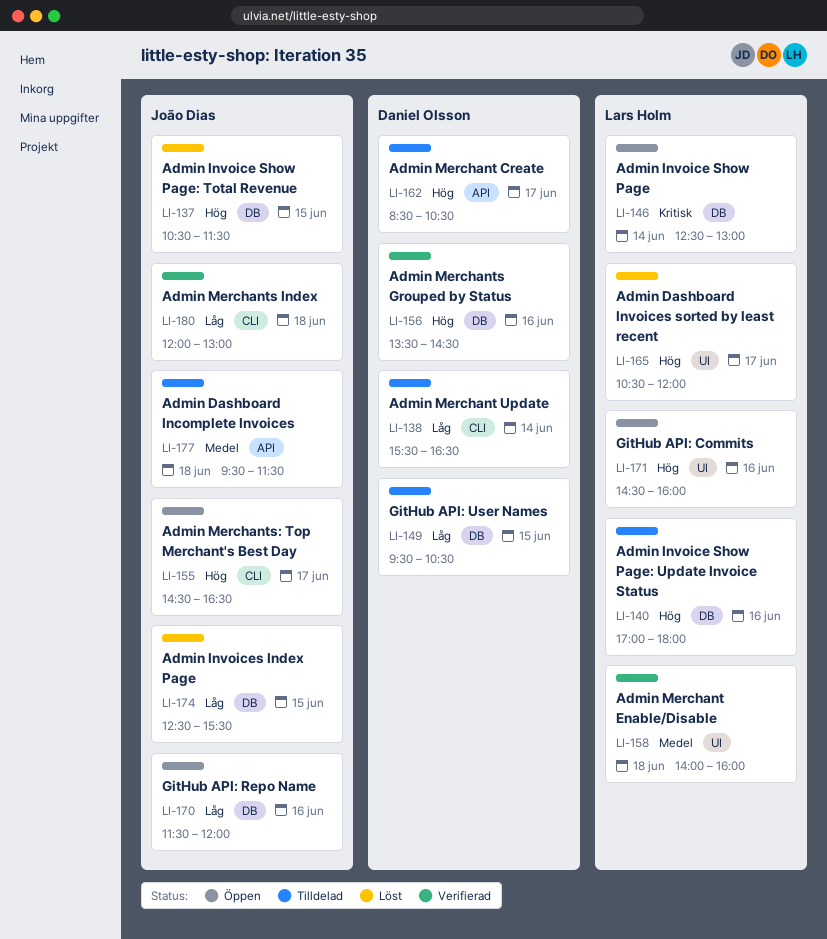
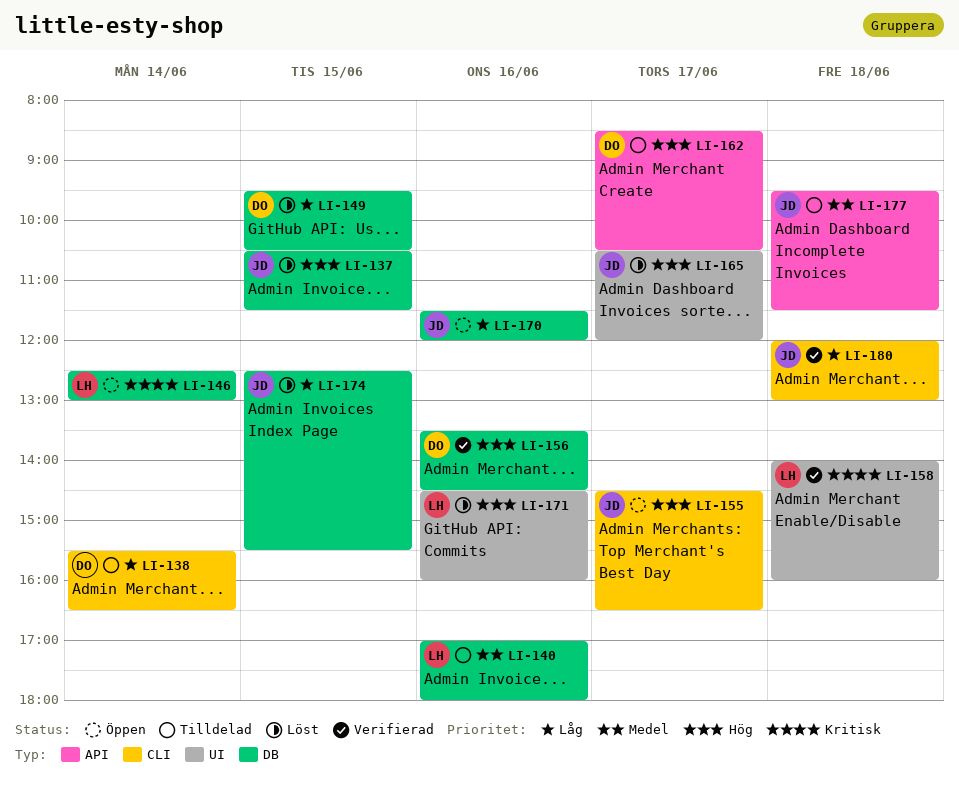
LI-140, priority: Hög -> Medel
LI-149, status: Tilldelad -> Löst
LI-158, priority: Medel -> Kritisk
LI-165, owner: Lars Holm -> João Dias
LI-171, status: Öppen -> Löst

